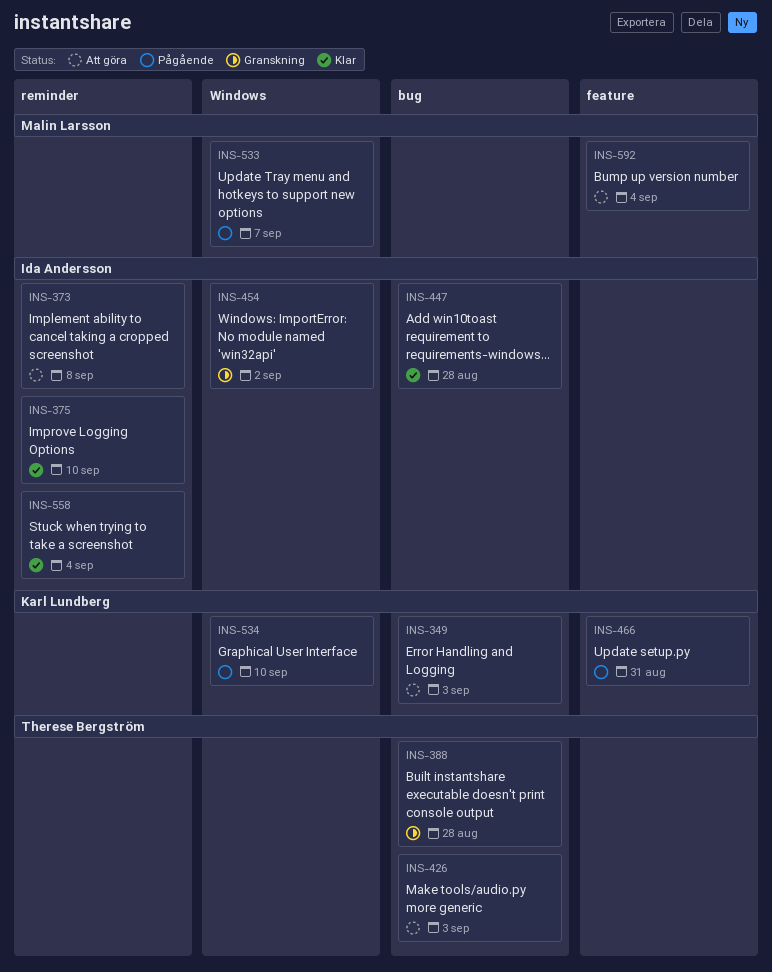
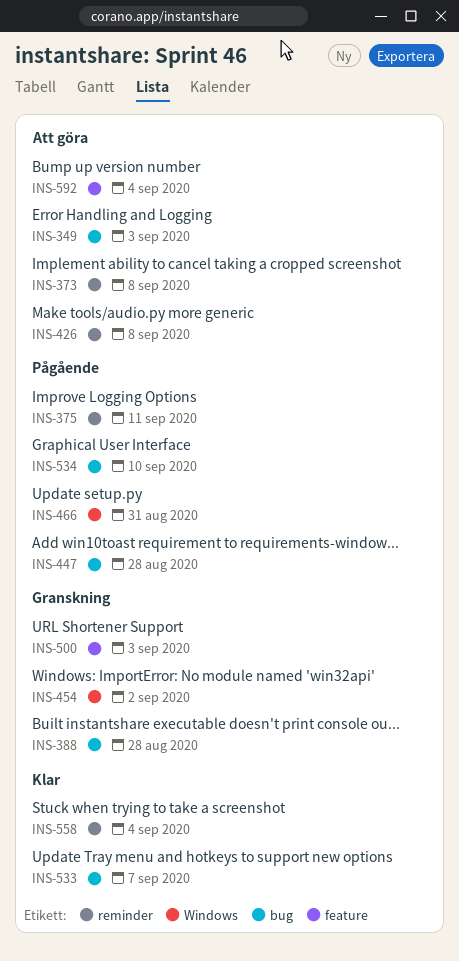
INS-375, status: Klar -> Pågående
INS-375, due: Sep 10 -> Sep 11
INS-426, label: bug -> reminder
INS-426, due: Sep 3 -> Sep 8
INS-447, status: Klar -> Pågående
INS-466, label: feature -> Windows
INS-500: none -> present
INS-533, status: Pågående -> Klar
INS-533, label: Windows -> bug
INS-534, label: Windows -> bug

